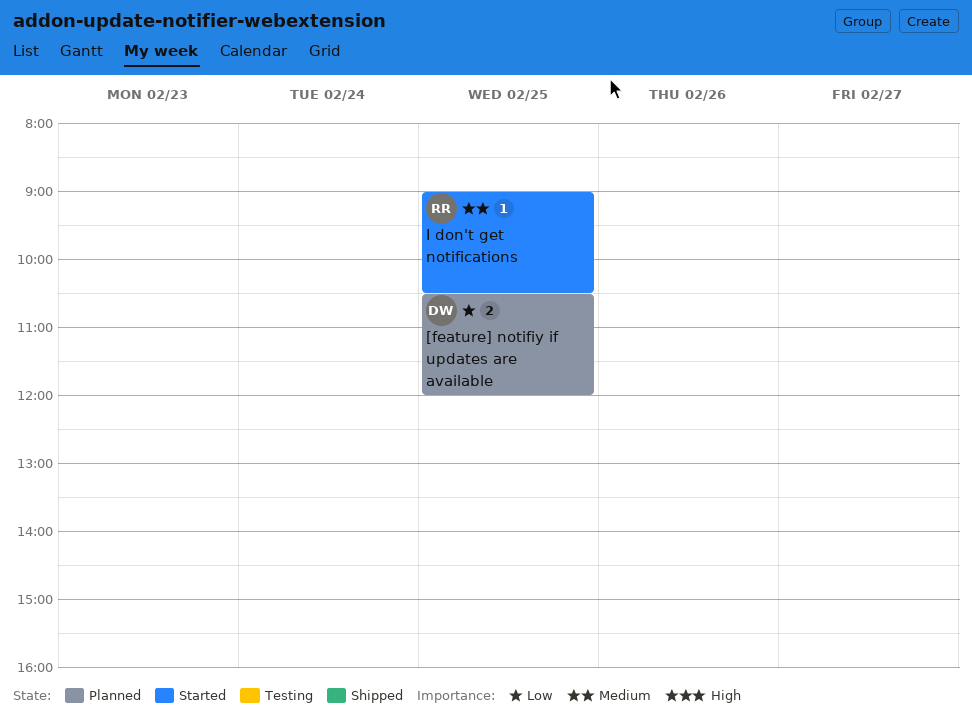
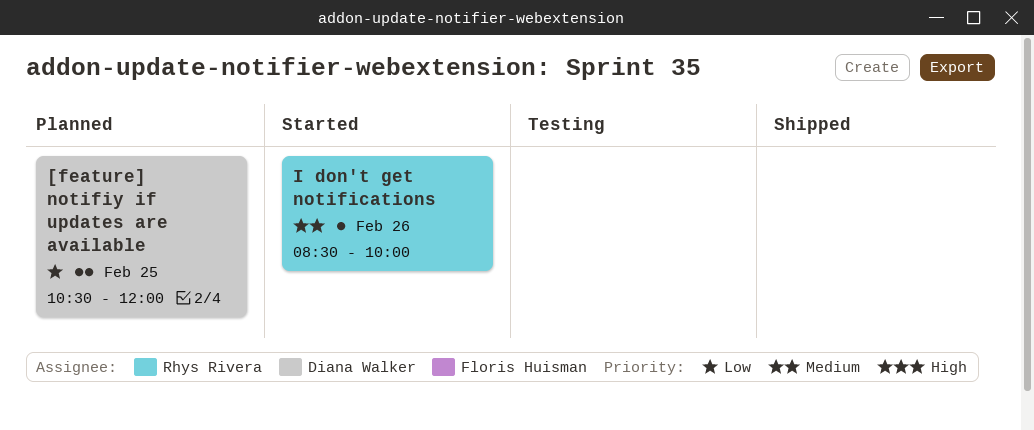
I don't get notifications, day: Feb 25 -> Feb 26
I don't get notifications, begins: 09:00 -> 08:30
I don't get notifications, ends: 10:30 -> 10:00

